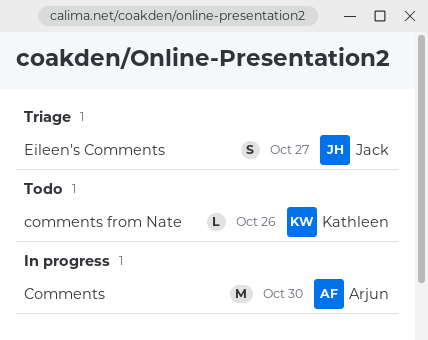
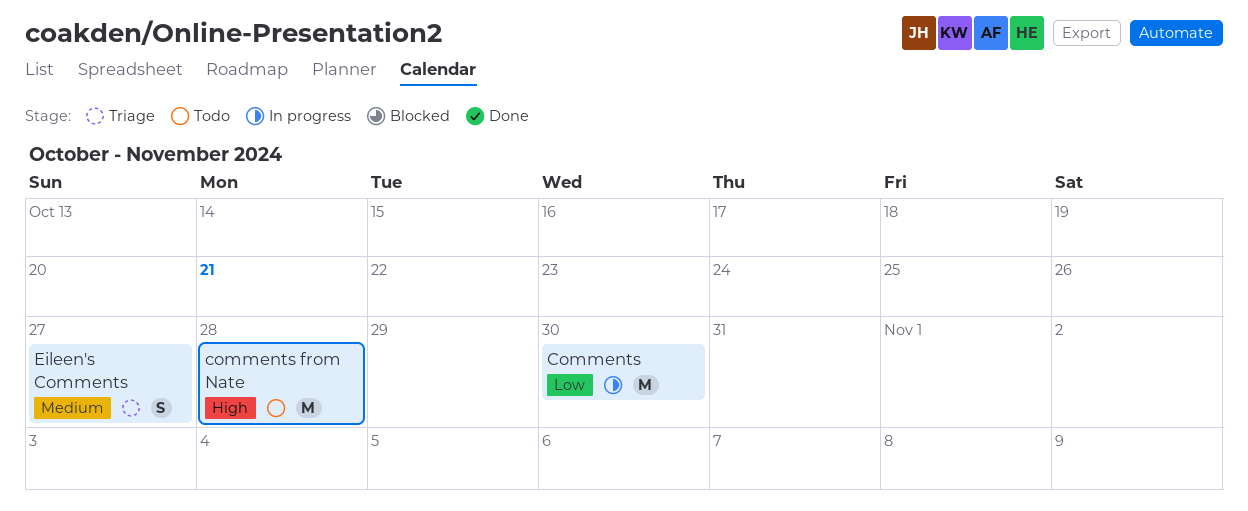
comments from Nate, estimate: L -> M
comments from Nate, due: Oct 26 -> Oct 28

